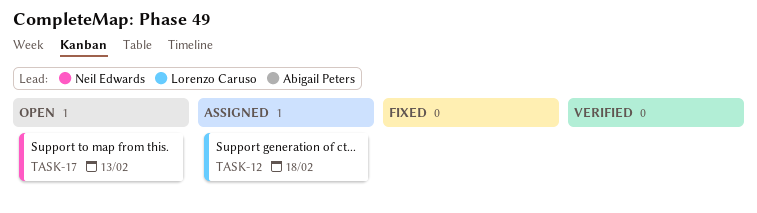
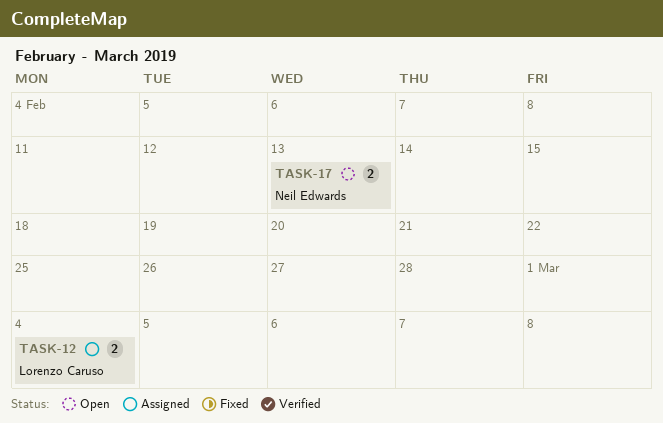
TASK-12, due: Feb 18 -> Mar 4

